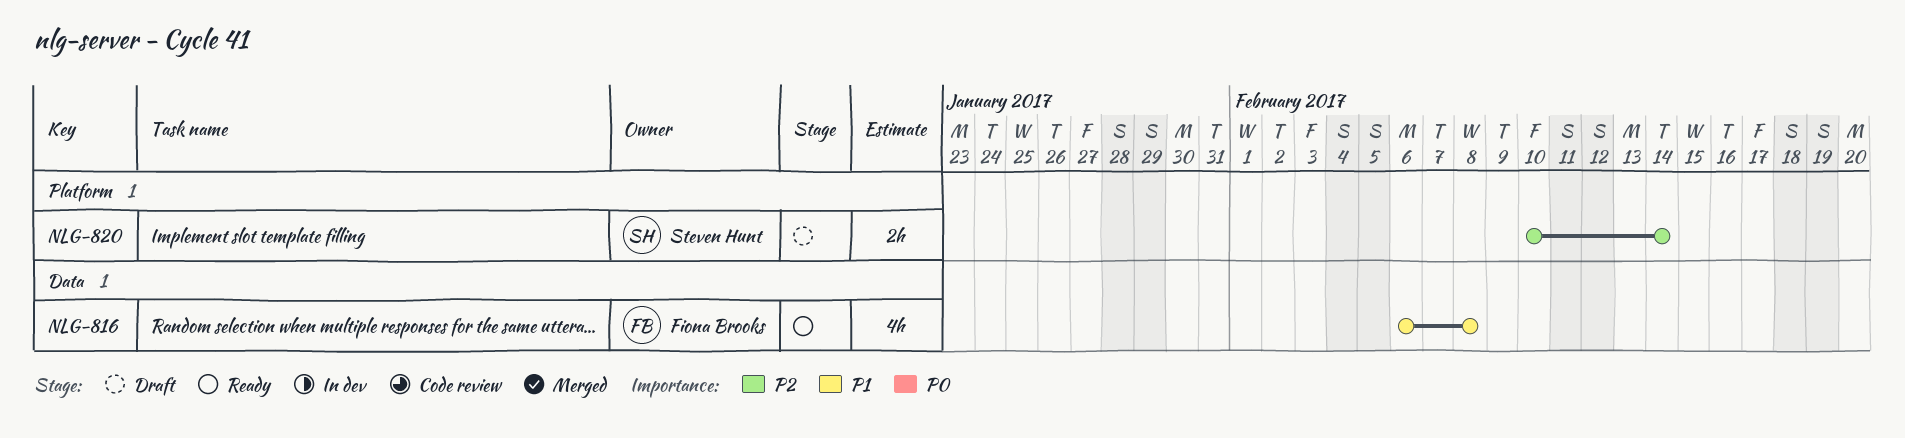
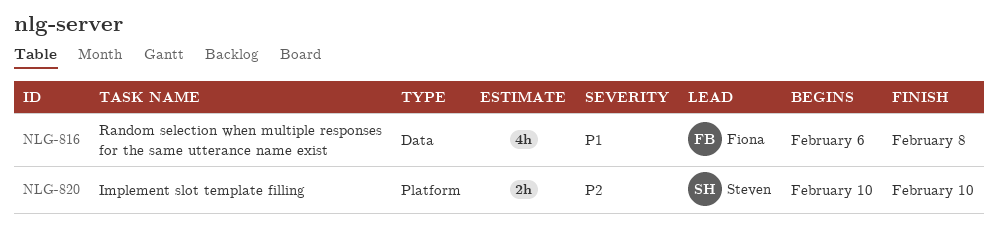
NLG-820, due: Feb 14 -> Feb 10

